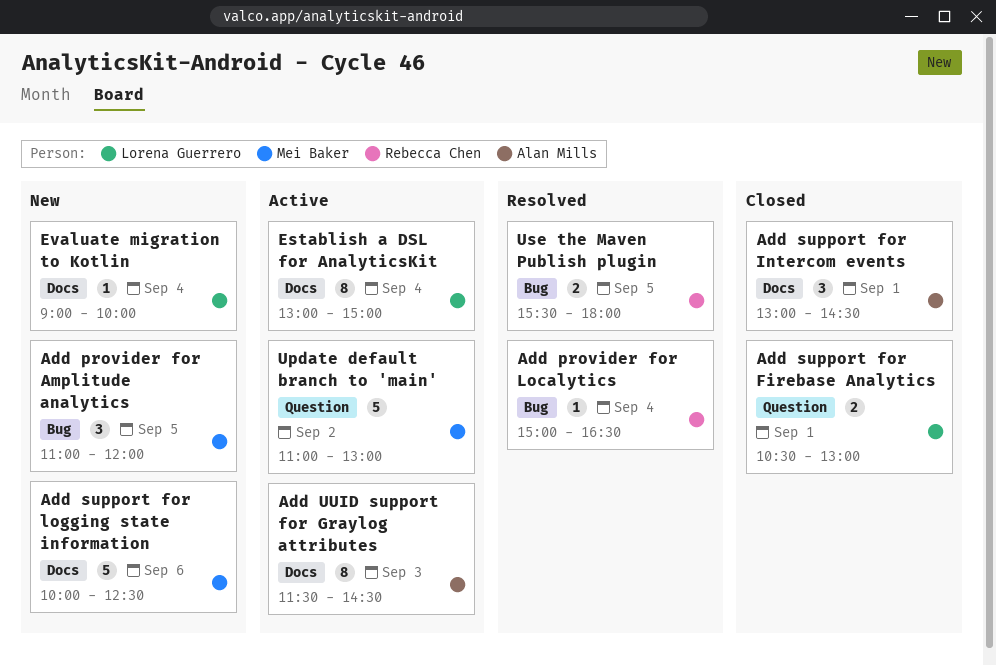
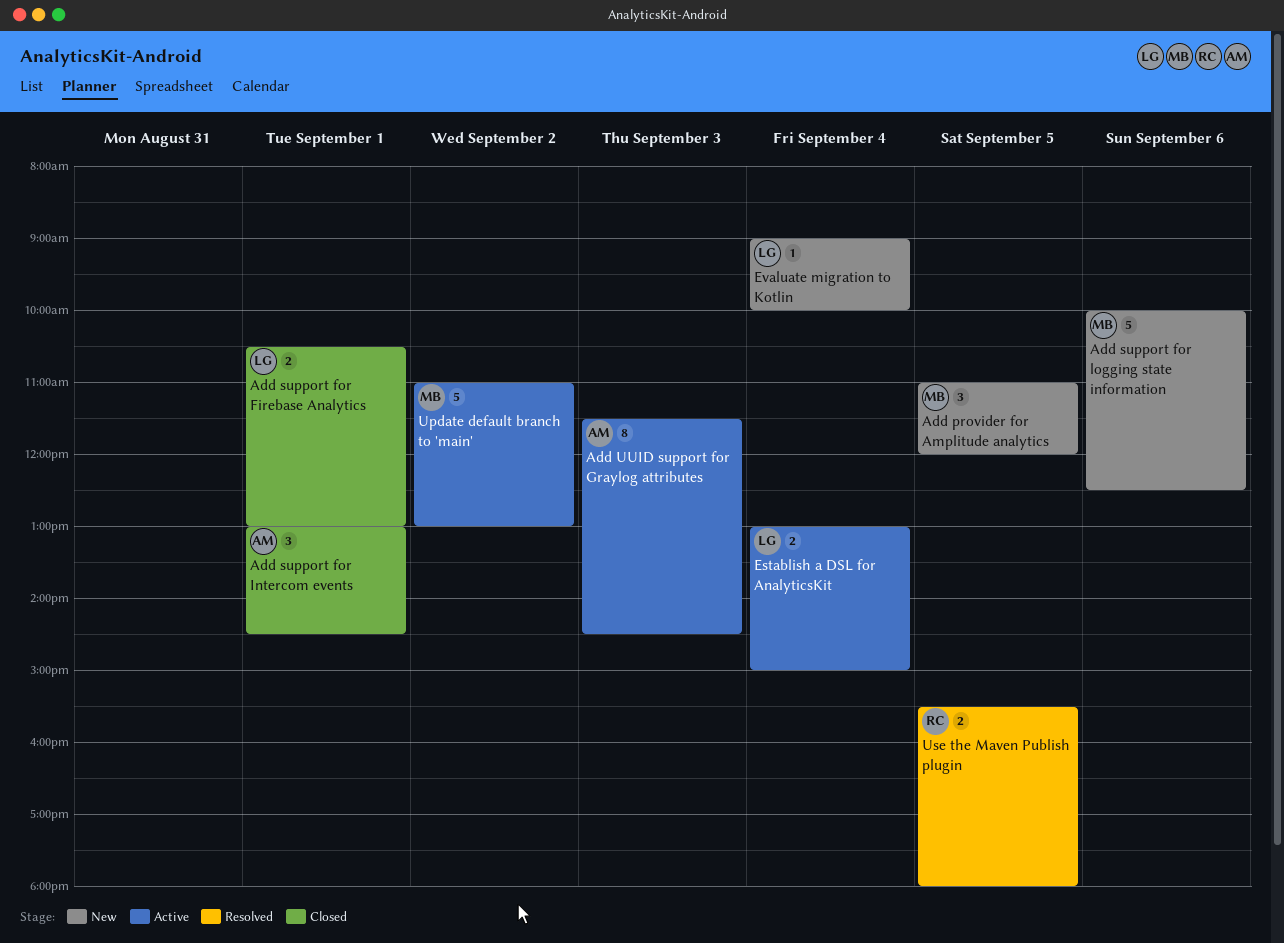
Add provider for Localytics: present -> none
Establish a DSL for AnalyticsKit, estimate: 8 -> 2

